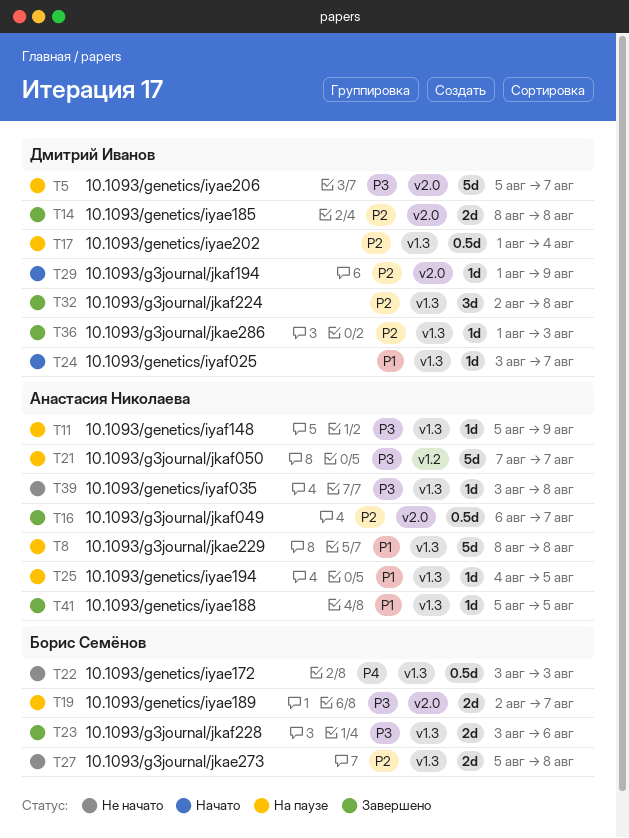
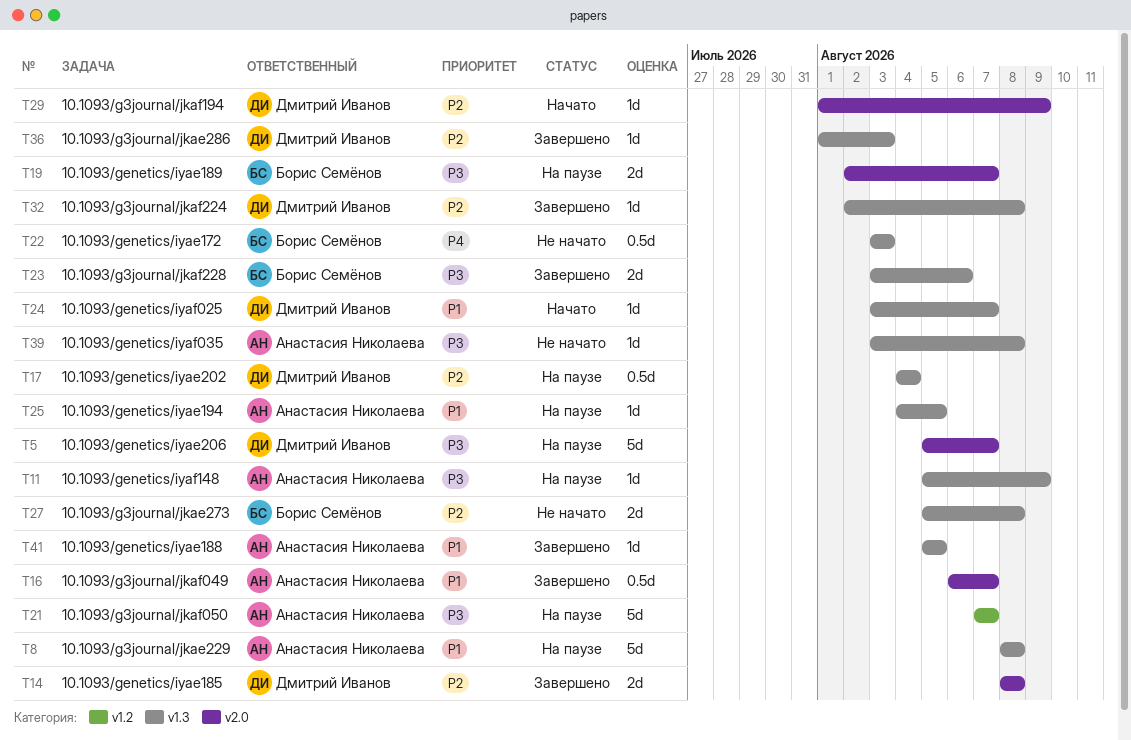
T16, priority: P2 -> P1
T17, start: Aug 1 -> Aug 4
T32, estimate: 3d -> 1d

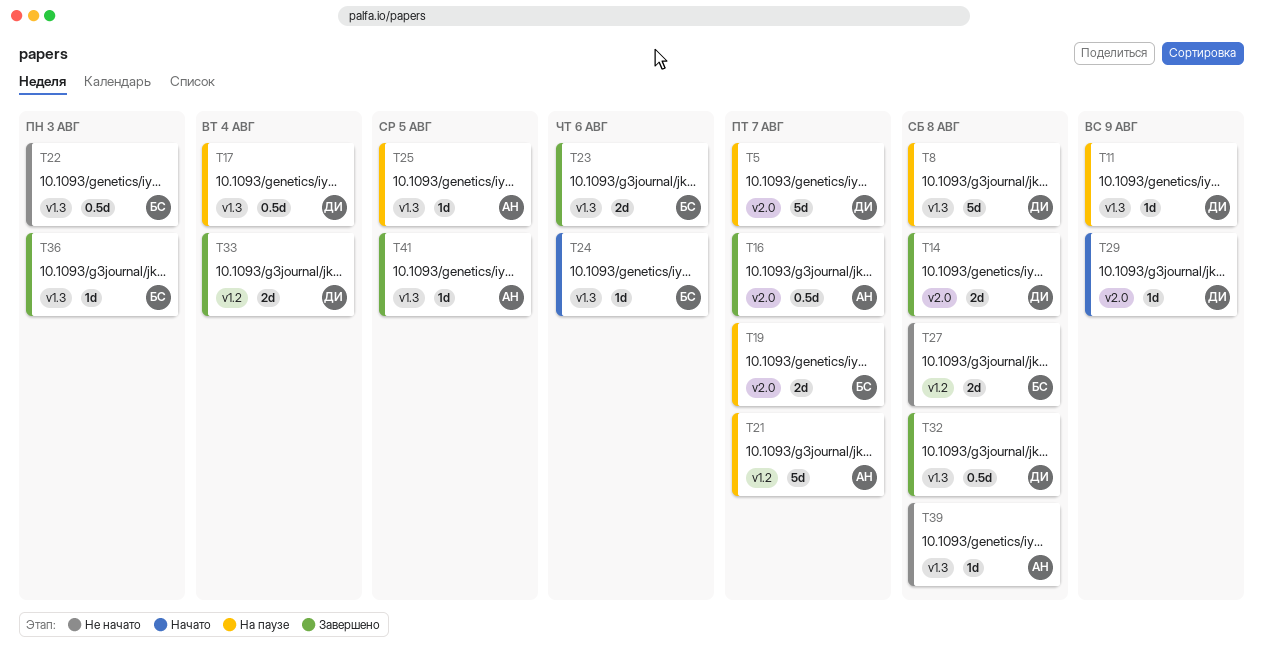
T8, owner: Анастасия Николаева -> Дмитрий Иванов
T11, owner: Анастасия Николаева -> Дмитрий Иванов
T24, owner: Дмитрий Иванов -> Борис Семёнов
T24, due: Aug 7 -> Aug 6
T27, label: v1.3 -> v1.2
T32, estimate: 1d -> 0.5d
T33: none -> present
T36, owner: Дмитрий Иванов -> Борис Семёнов

